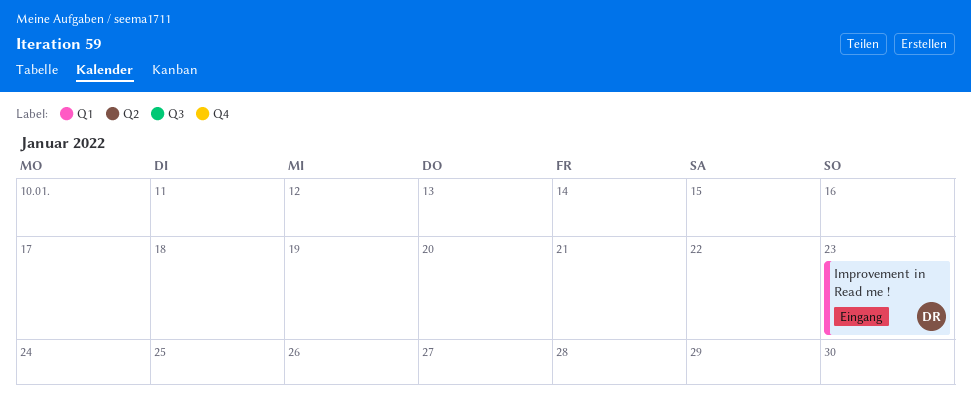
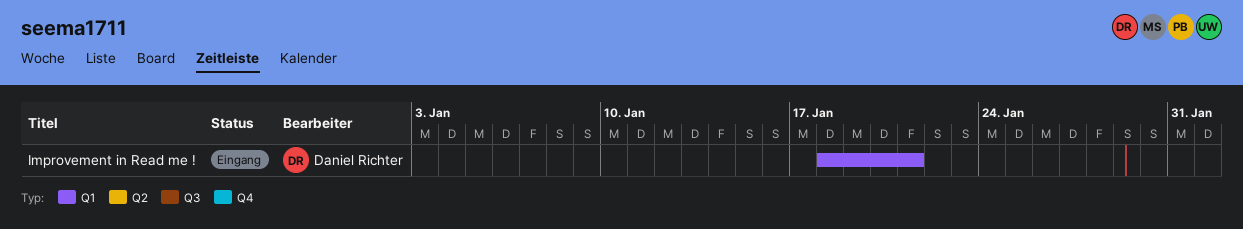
Improvement in Read me !, due: Jan 23 -> Jan 21

